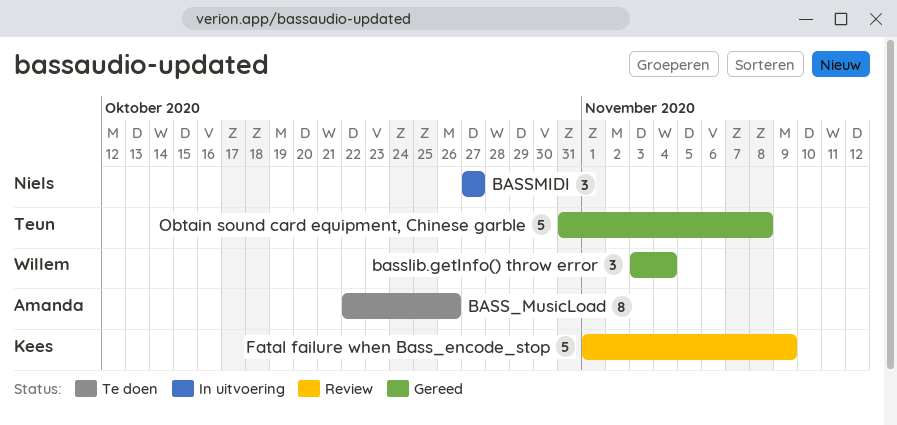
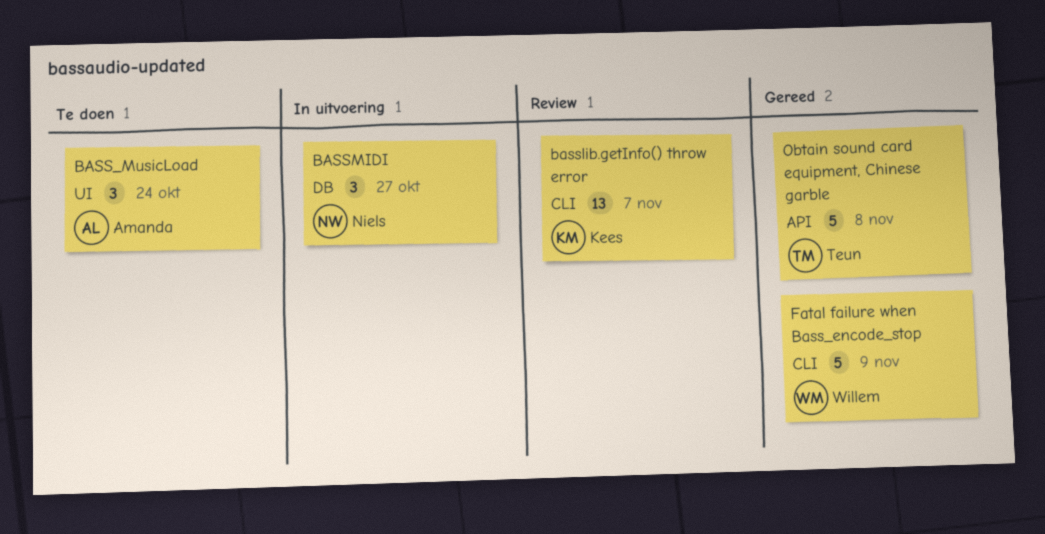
BASS_MusicLoad, estimate: 8 -> 3
BASS_MusicLoad, due: Oct 26 -> Oct 24
basslib.getInfo() throw error, status: Gereed -> Review
basslib.getInfo() throw error, owner: Willem -> Kees
basslib.getInfo() throw error, estimate: 3 -> 13
basslib.getInfo() throw error, due: Nov 4 -> Nov 7
Fatal failure when Bass_encode_stop, status: Review -> Gereed
Fatal failure when Bass_encode_stop, owner: Kees -> Willem

